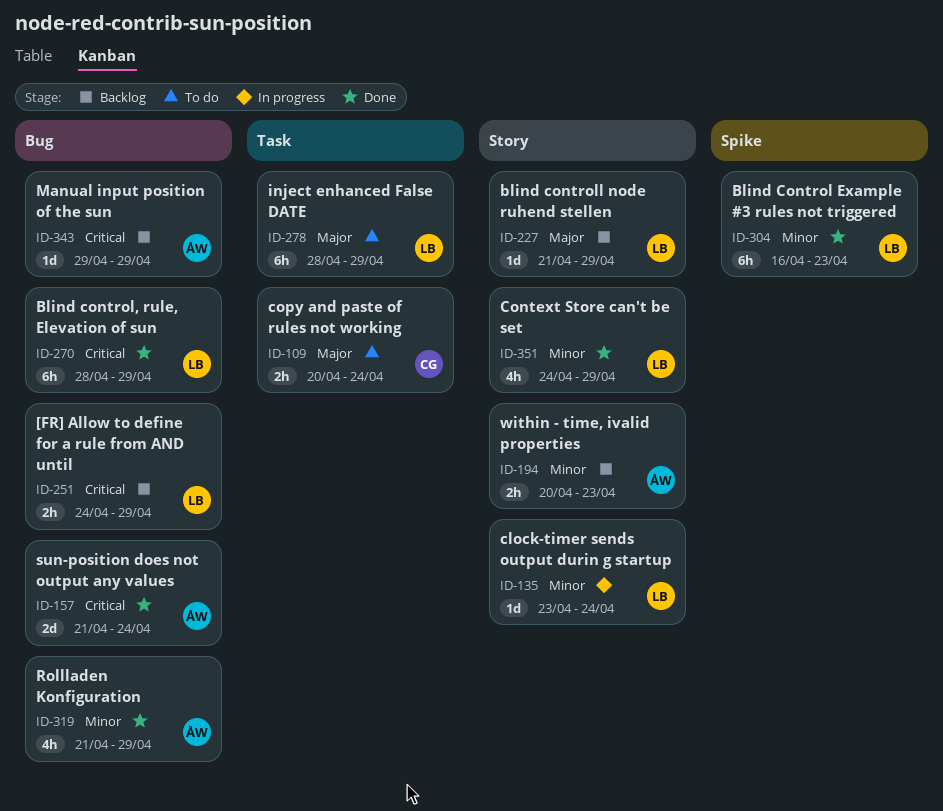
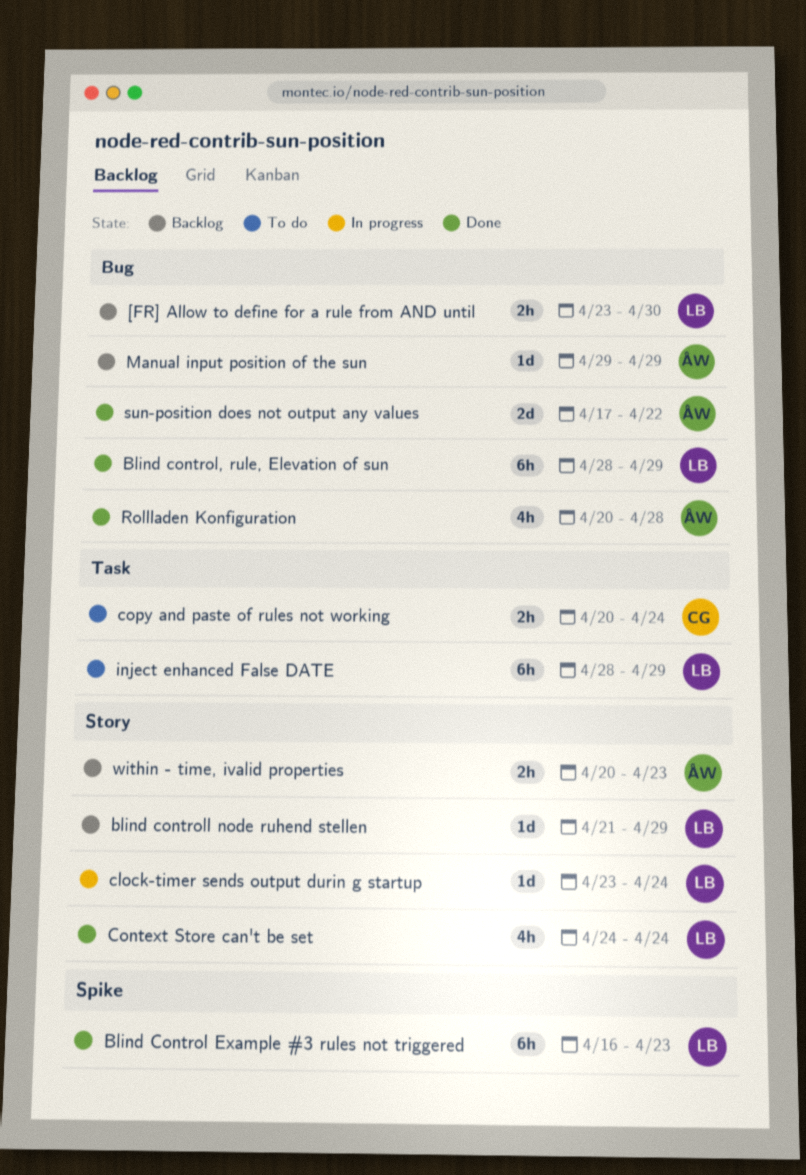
[FR] Allow to define for a rule from AND until, start: Apr 24 -> Apr 23
[FR] Allow to define for a rule from AND until, due: Apr 29 -> Apr 30
Context Store can't be set, due: Apr 29 -> Apr 24
Rollladen Konfiguration, start: Apr 21 -> Apr 20
Rollladen Konfiguration, due: Apr 29 -> Apr 28
sun-position does not output any values, start: Apr 21 -> Apr 17
sun-position does not output any values, due: Apr 24 -> Apr 22

